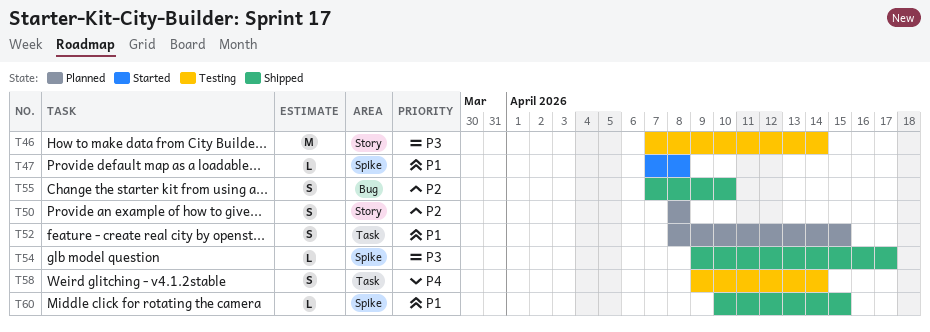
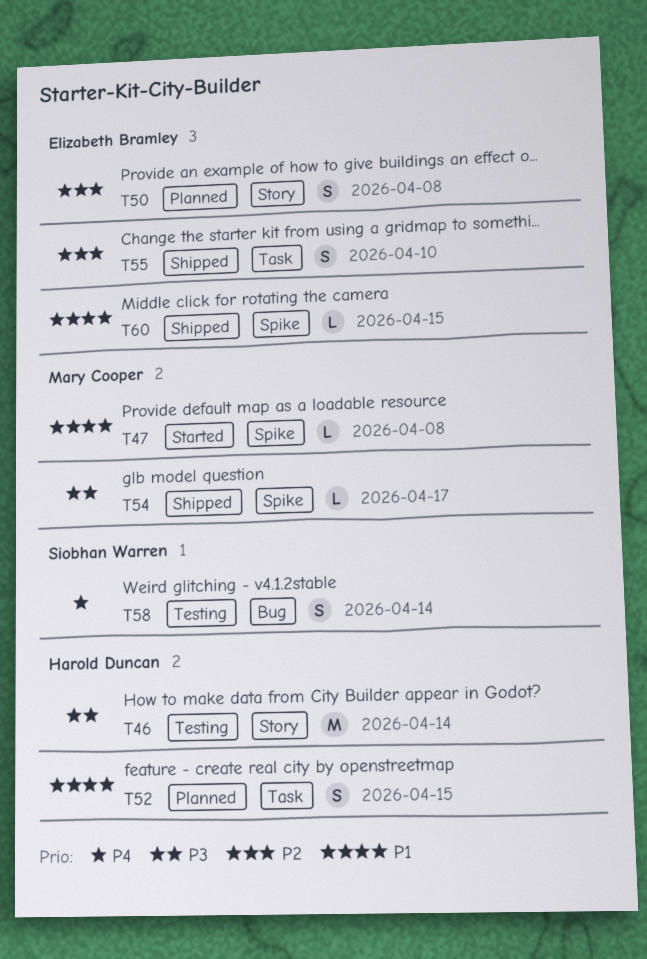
T55, label: Bug -> Task
T58, label: Task -> Bug

